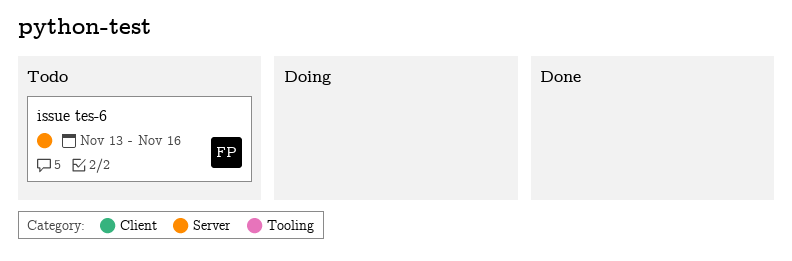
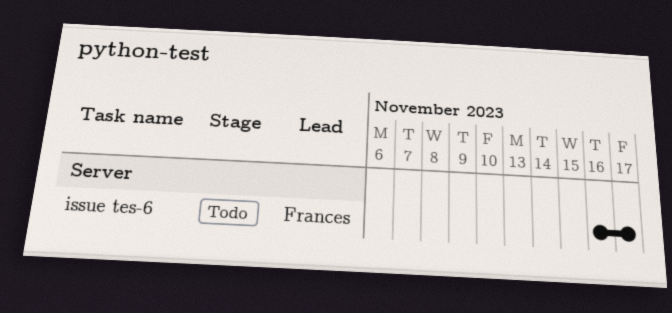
issue tes-6, start: Nov 13 -> Nov 16
issue tes-6, due: Nov 16 -> Nov 17

